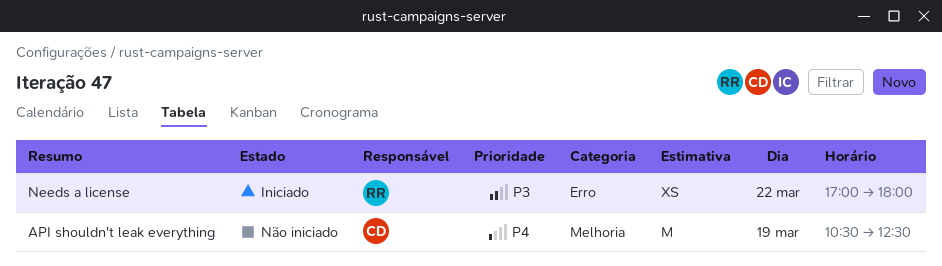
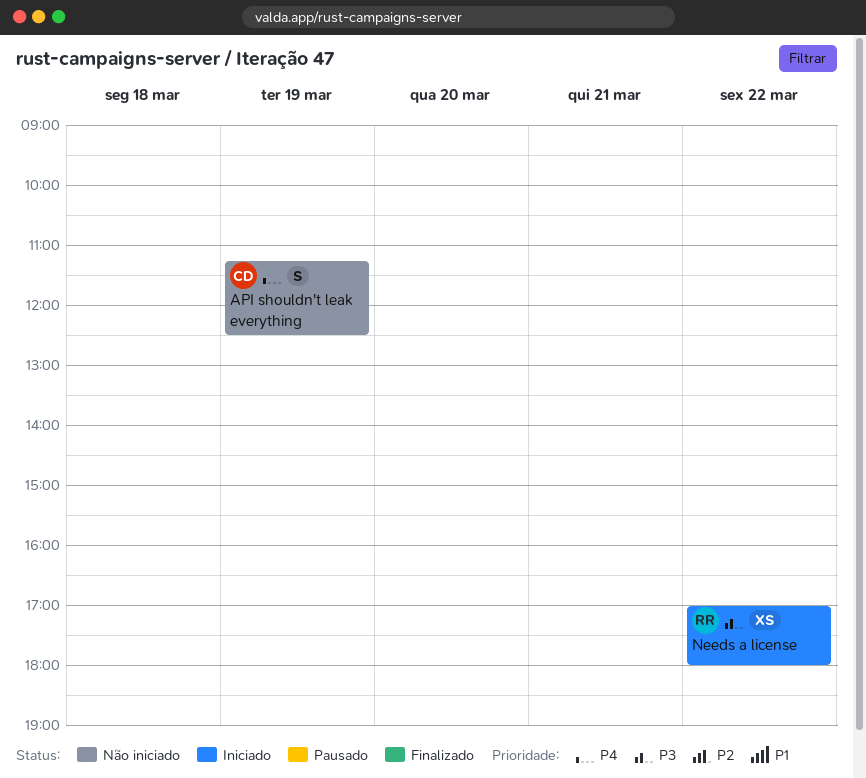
API shouldn't leak everything, estimate: M -> S
API shouldn't leak everything, begins: 10:30 -> 11:15

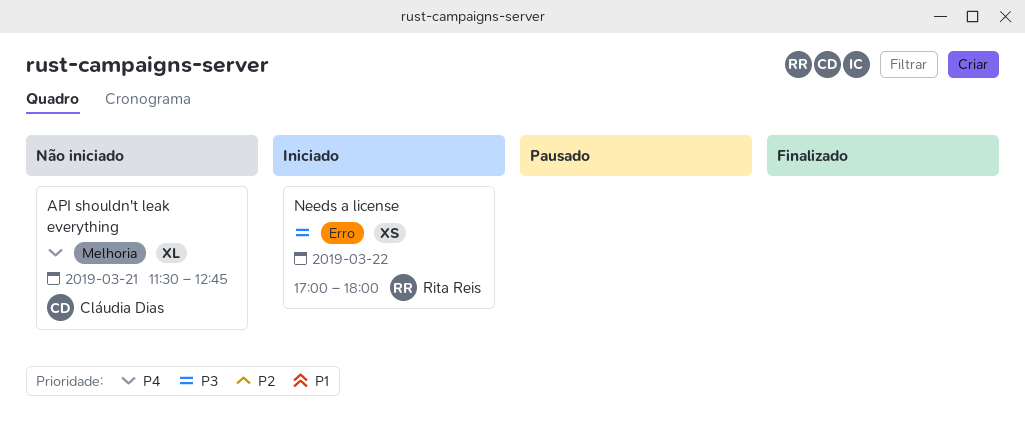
API shouldn't leak everything, estimate: S -> XL
API shouldn't leak everything, day: Mar 19 -> Mar 21
API shouldn't leak everything, begins: 11:15 -> 11:30
API shouldn't leak everything, ends: 12:30 -> 12:45

